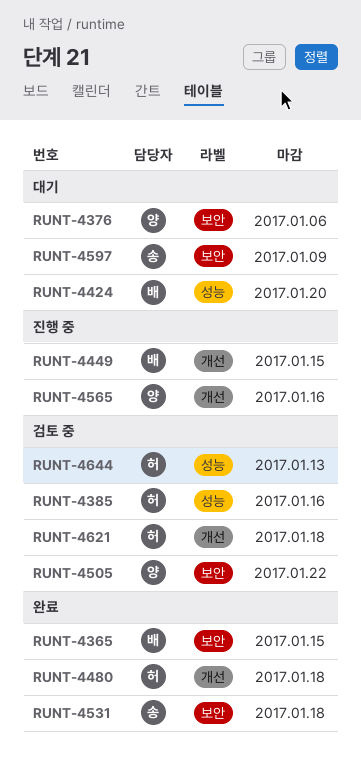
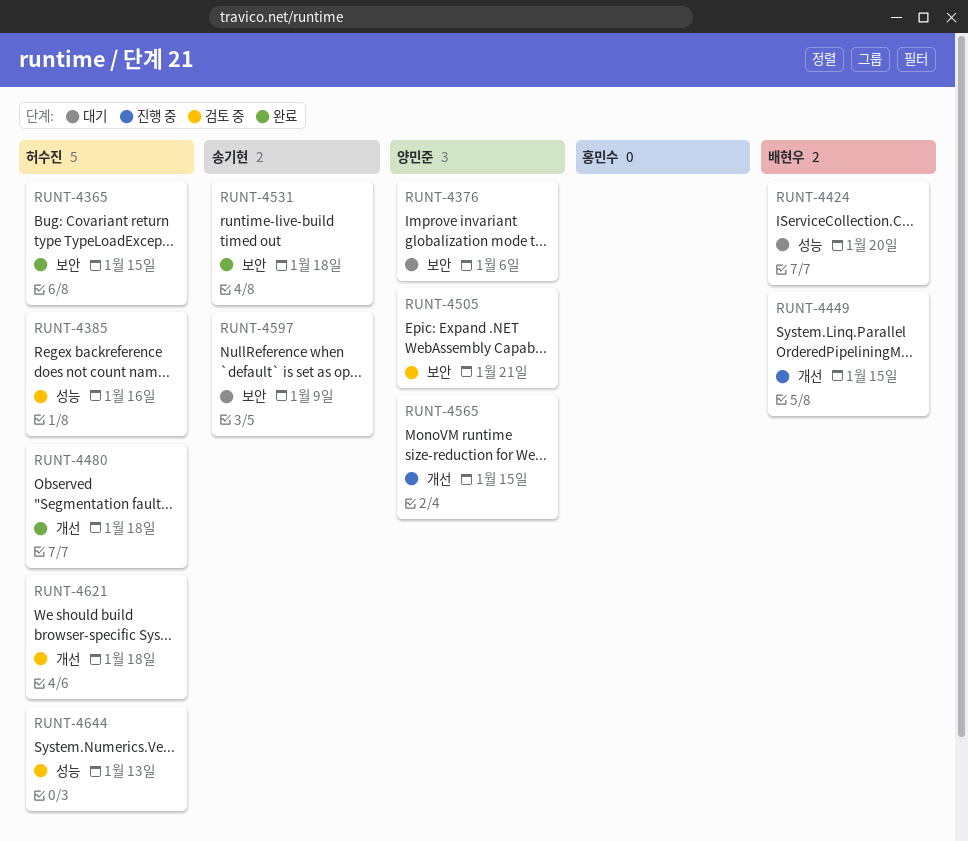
RUNT-4365, owner: 배현우 -> 허수진
RUNT-4505, due: Jan 22 -> Jan 21
RUNT-4565, due: Jan 16 -> Jan 15

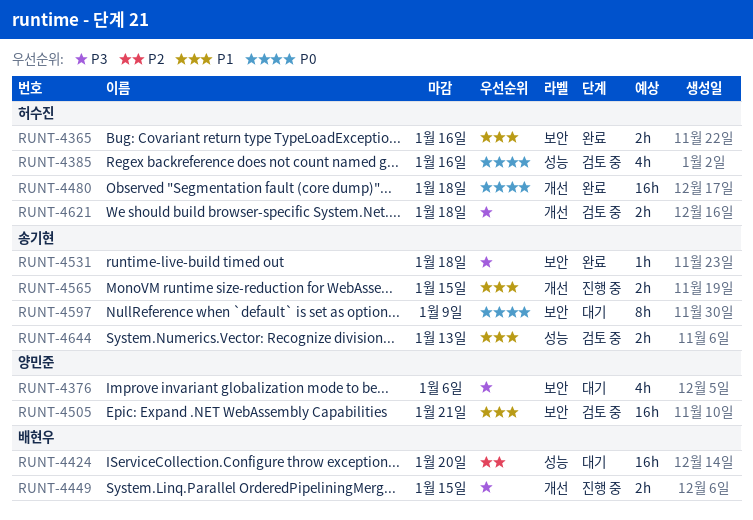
RUNT-4365, due: Jan 15 -> Jan 16
RUNT-4565, owner: 양민준 -> 송기현
RUNT-4644, owner: 허수진 -> 송기현

